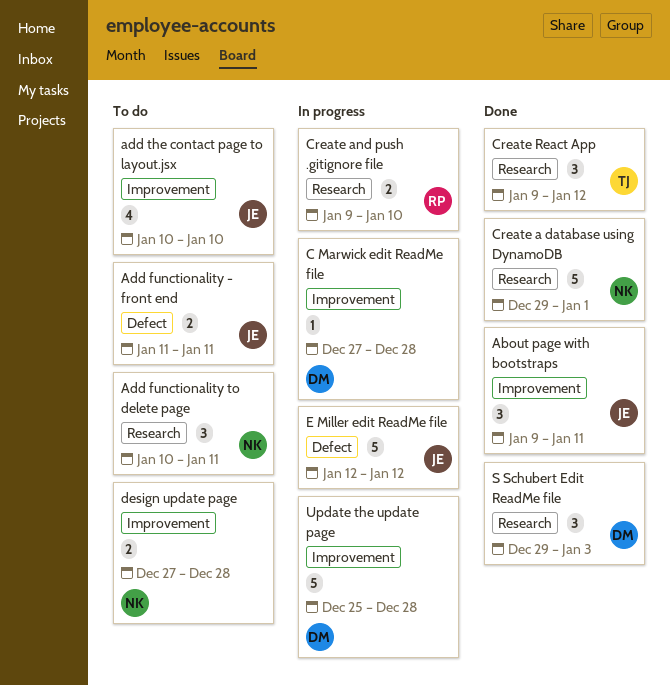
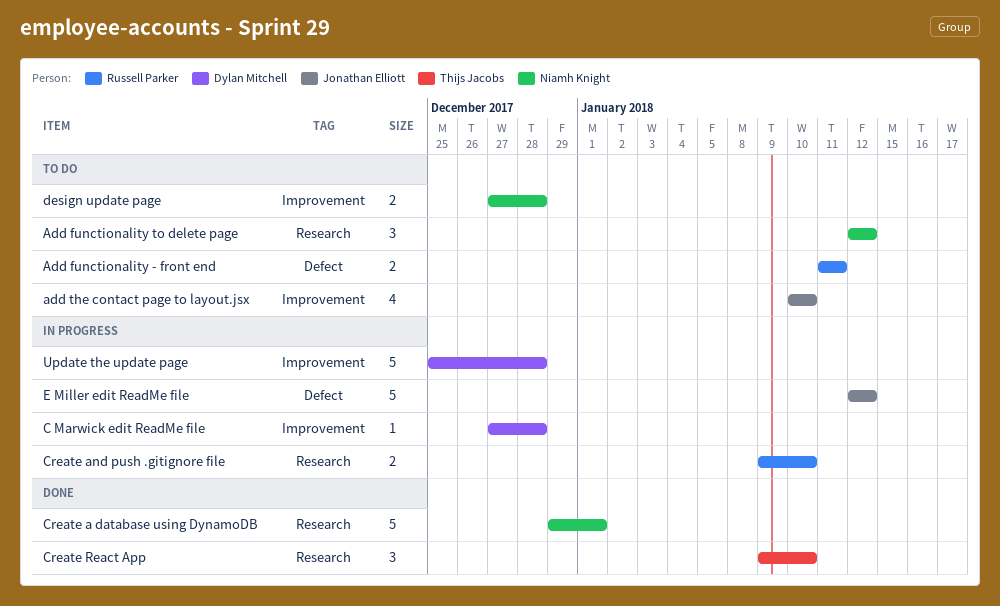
About page with bootstraps: present -> none
Add functionality - front end, owner: Jonathan Elliott -> Russell Parker
Add functionality to delete page, start: Jan 10 -> Jan 12
Add functionality to delete page, due: Jan 11 -> Jan 12
Create React App, due: Jan 12 -> Jan 10
S Schubert Edit ReadMe file: present -> none

